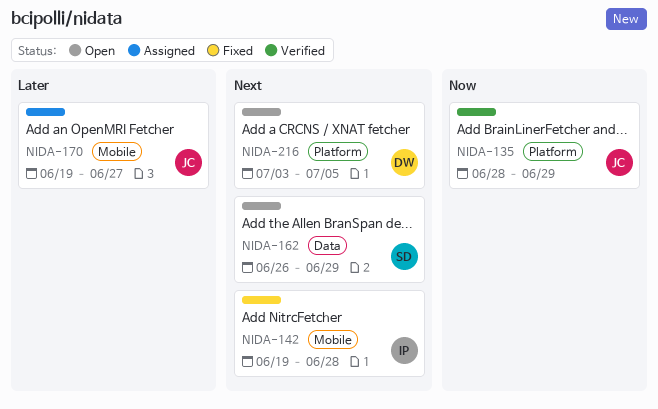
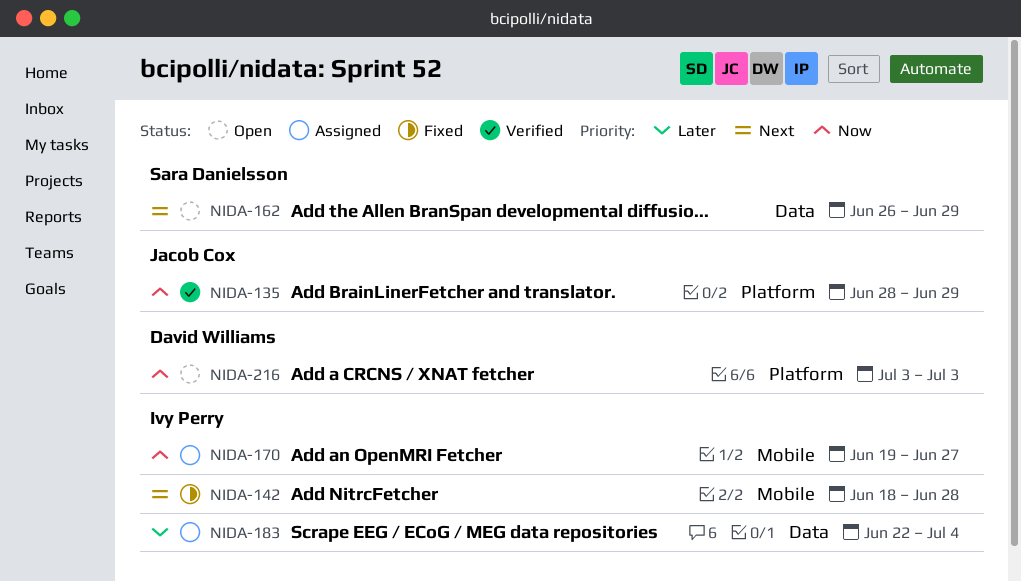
NIDA-142, start: Jun 19 -> Jun 18
NIDA-170, owner: Jacob Cox -> Ivy Perry
NIDA-170, priority: Later -> Now
NIDA-183: none -> present
NIDA-216, priority: Next -> Now
NIDA-216, due: Jul 5 -> Jul 3

